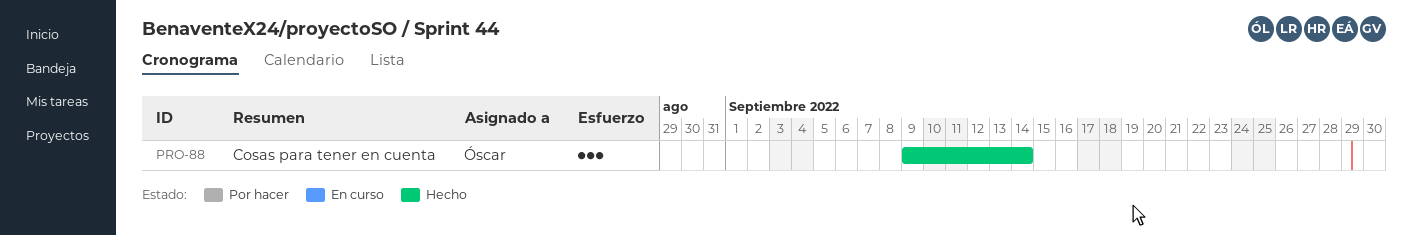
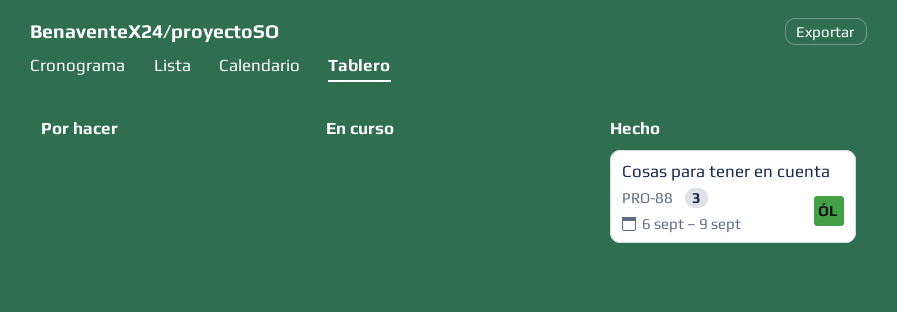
PRO-88, start: Sep 9 -> Sep 6
PRO-88, due: Sep 14 -> Sep 9

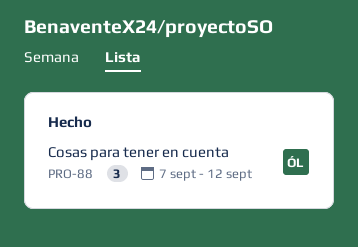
PRO-88, start: Sep 6 -> Sep 7
PRO-88, due: Sep 9 -> Sep 12

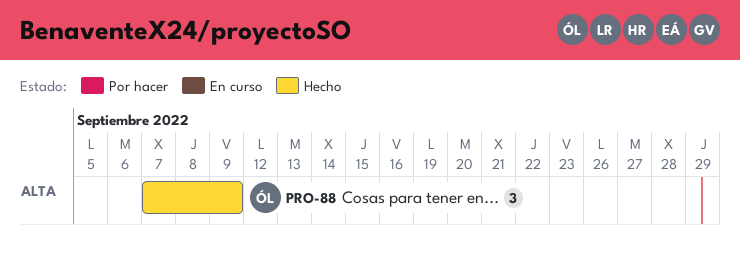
PRO-88, due: Sep 12 -> Sep 9

